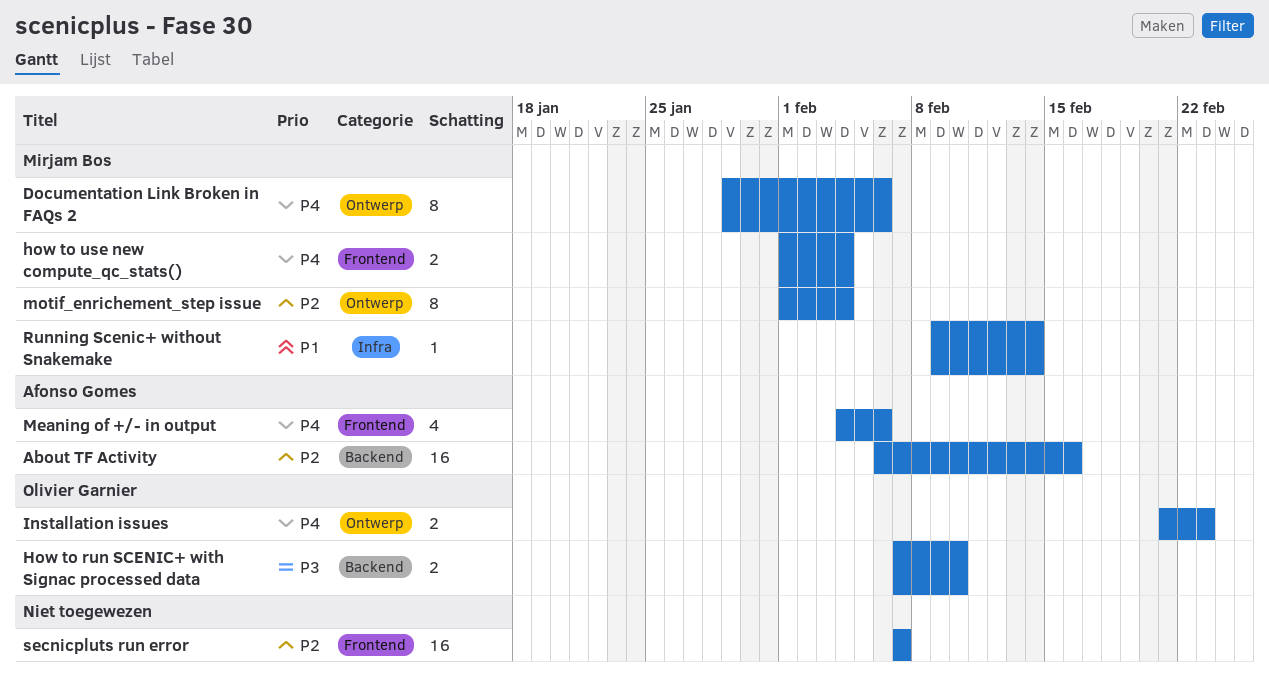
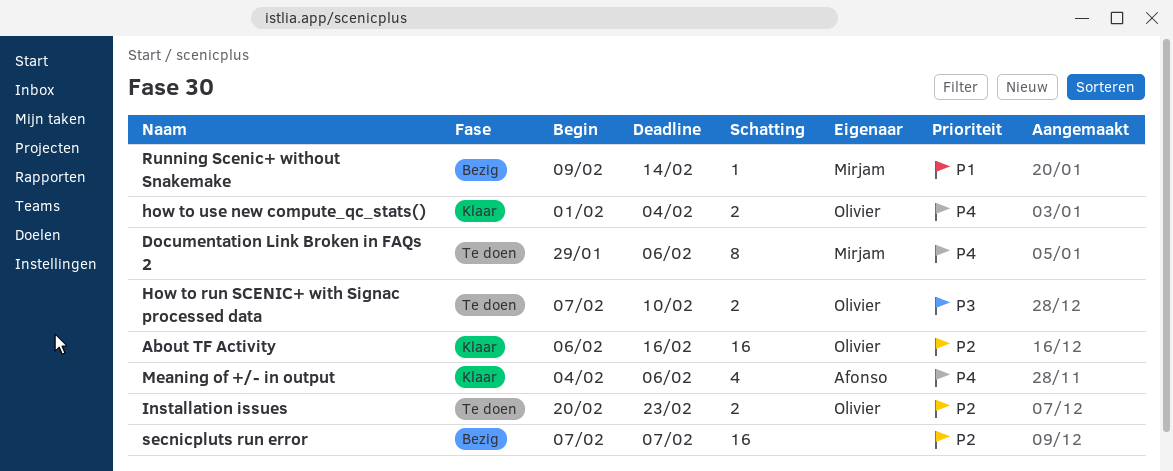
About TF Activity, owner: Afonso Gomes -> Olivier Garnier
how to use new compute_qc_stats(), owner: Mirjam Bos -> Olivier Garnier
Installation issues, priority: P4 -> P2
Installation issues, start: Feb 21 -> Feb 20
motif_enrichement_step issue: present -> none

